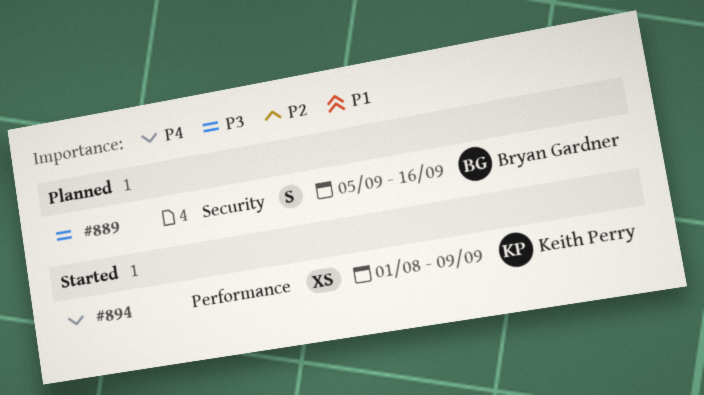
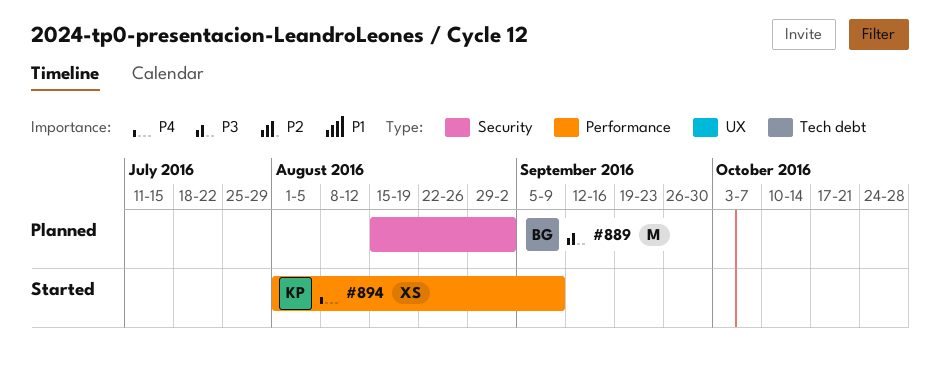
#889, estimate: S -> M
#889, start: Sep 5 -> Aug 15
#889, due: Sep 16 -> Sep 2

